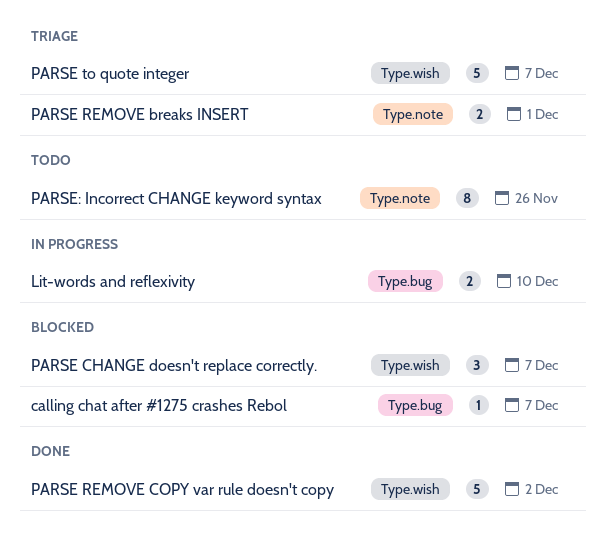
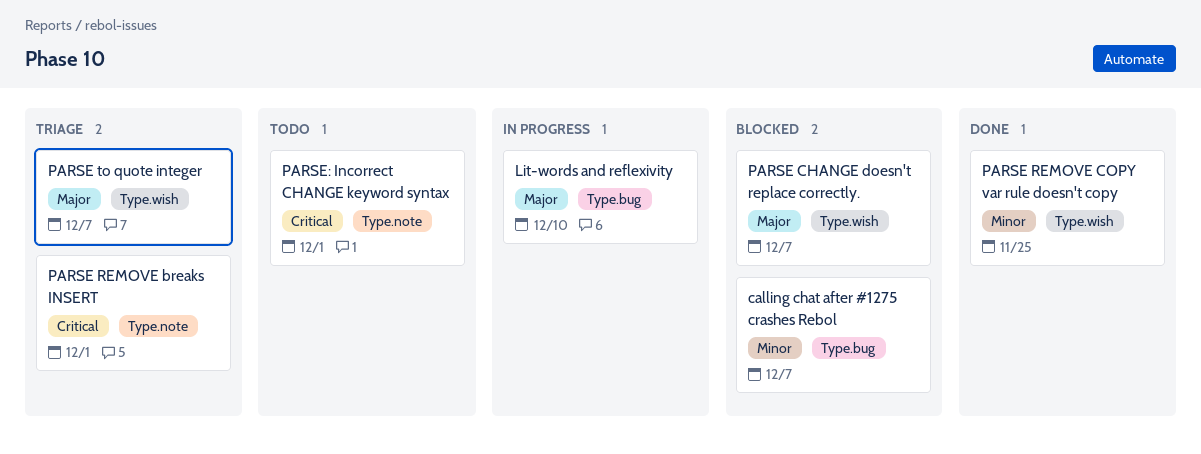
PARSE REMOVE COPY var rule doesn't copy, due: Dec 2 -> Nov 25
PARSE: Incorrect CHANGE keyword syntax, due: Nov 26 -> Dec 1

